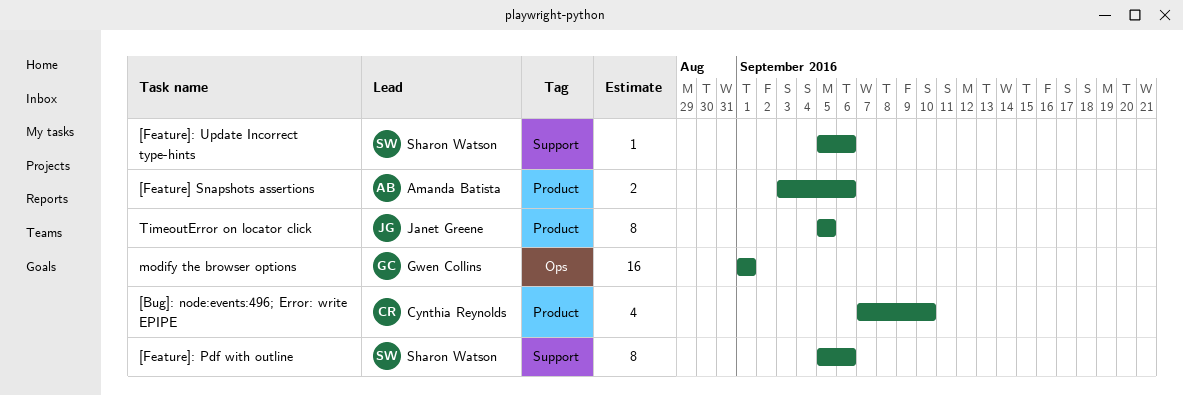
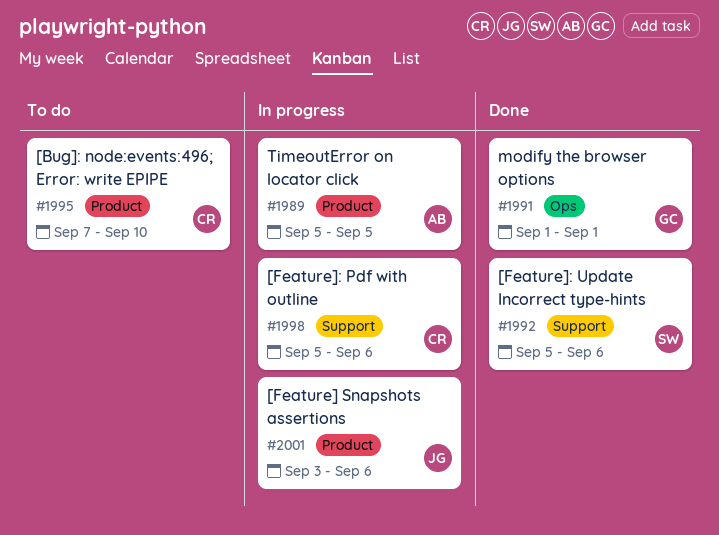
[Feature] Snapshots assertions, owner: Amanda Batista -> Janet Greene
[Feature]: Pdf with outline, owner: Sharon Watson -> Cynthia Reynolds
TimeoutError on locator click, owner: Janet Greene -> Amanda Batista

